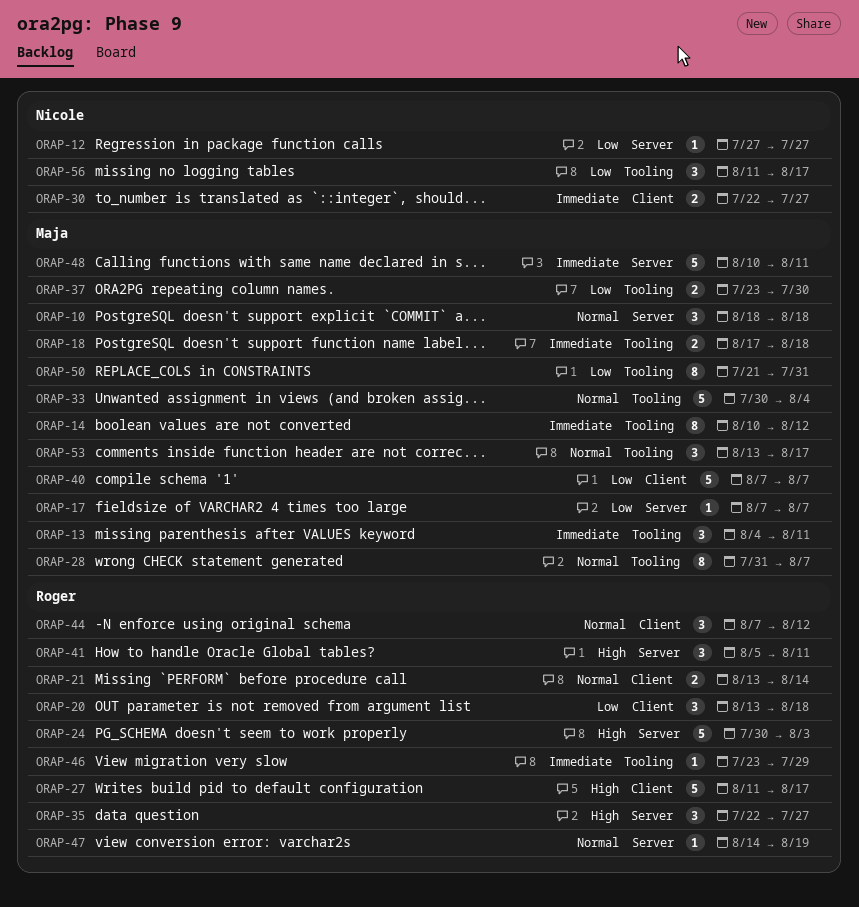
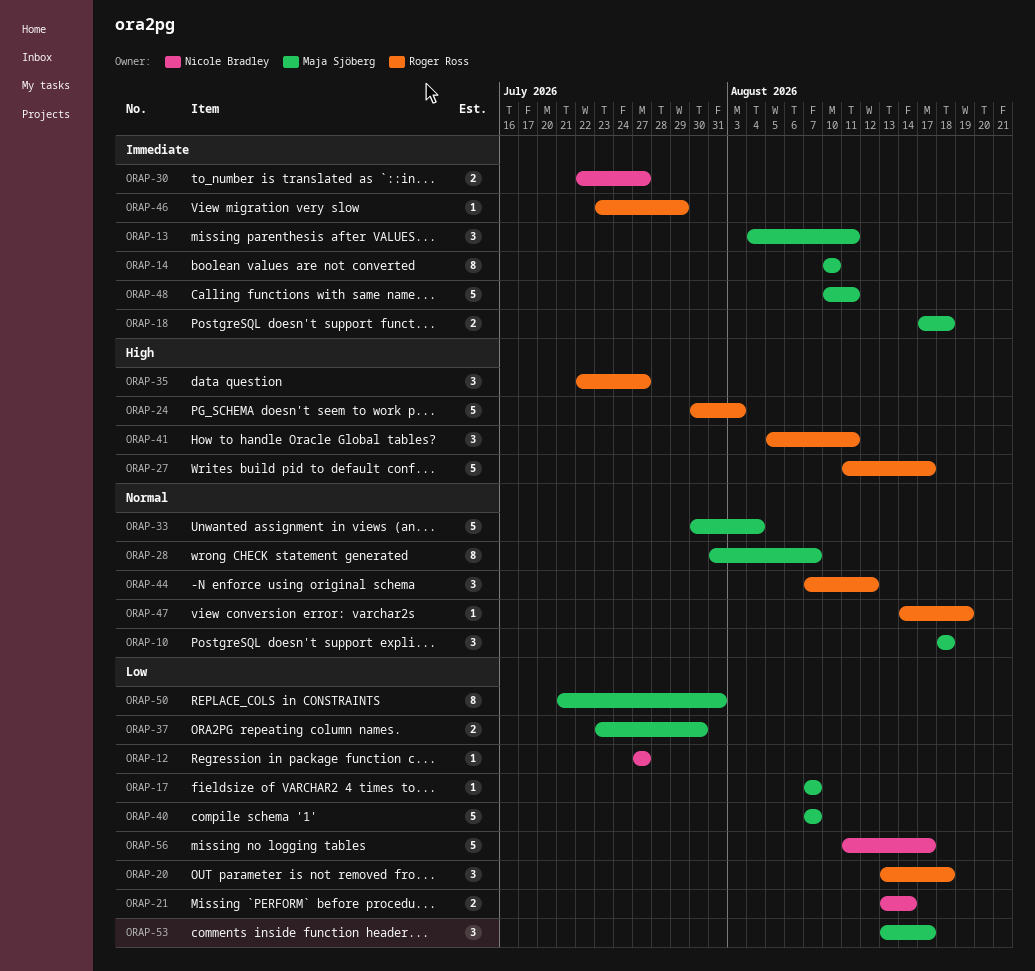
ORAP-14, due: Aug 12 -> Aug 10
ORAP-21, owner: Roger Ross -> Nicole Bradley
ORAP-21, priority: Normal -> Low
ORAP-53, priority: Normal -> Low
ORAP-56, estimate: 3 -> 5

